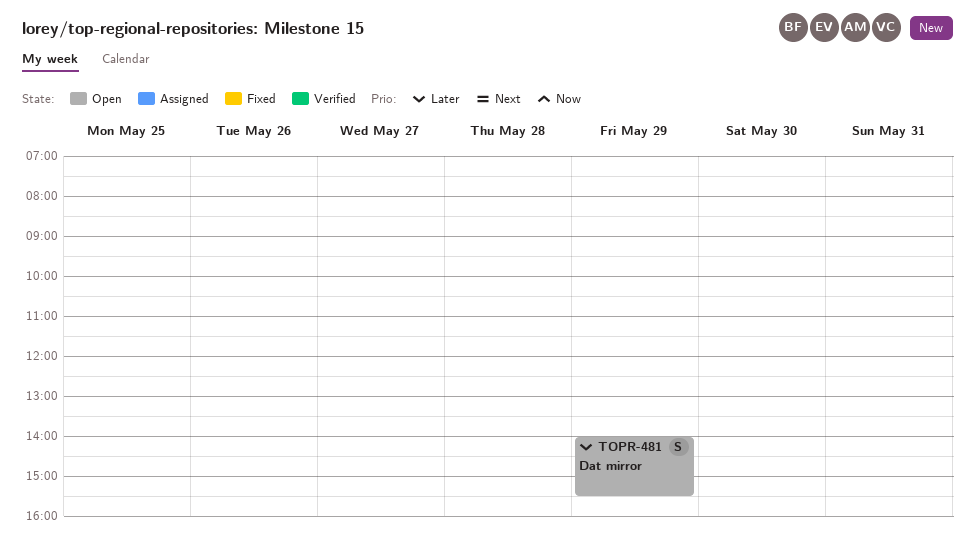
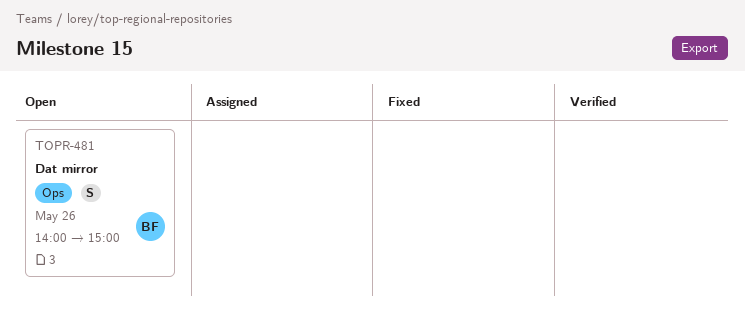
TOPR-481, day: May 29 -> May 26
TOPR-481, ends: 15:30 -> 15:00

